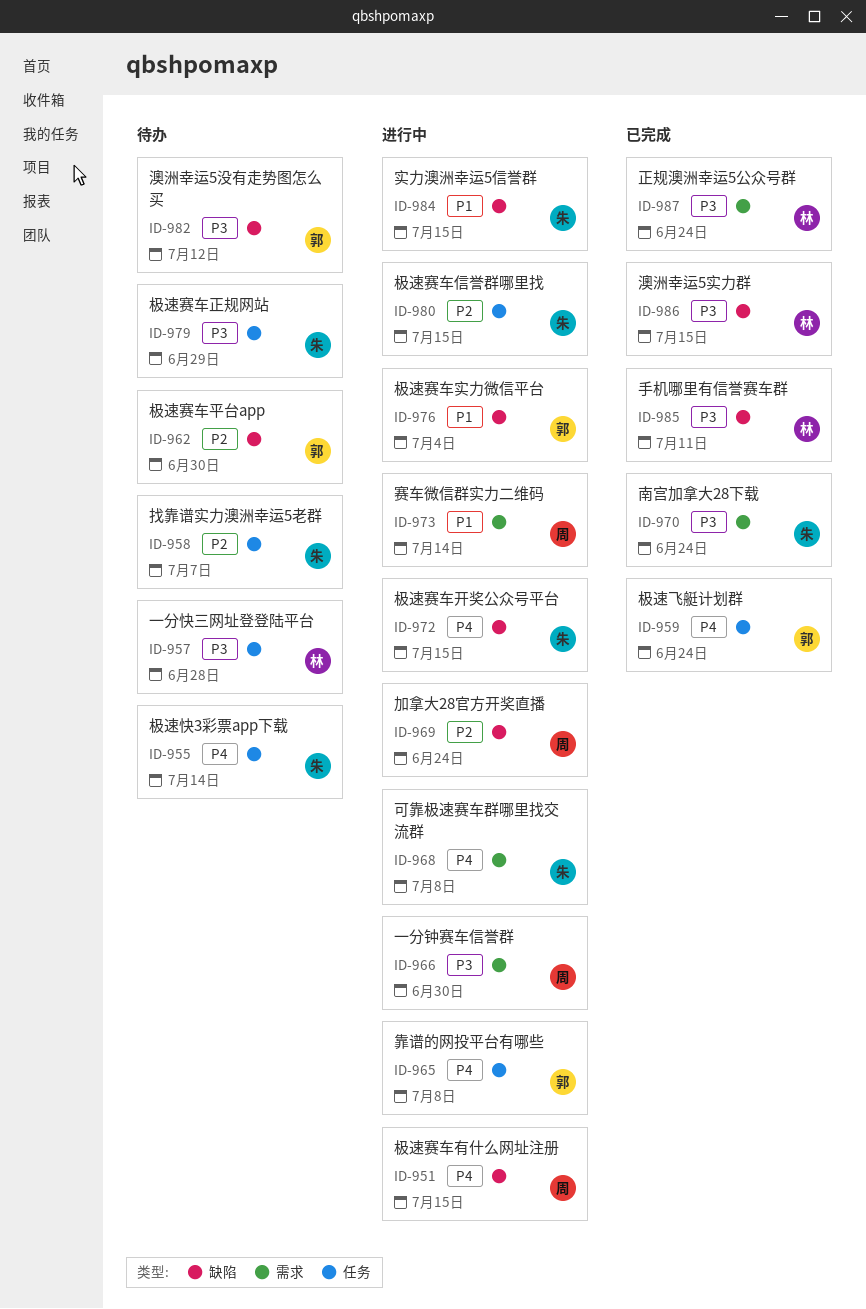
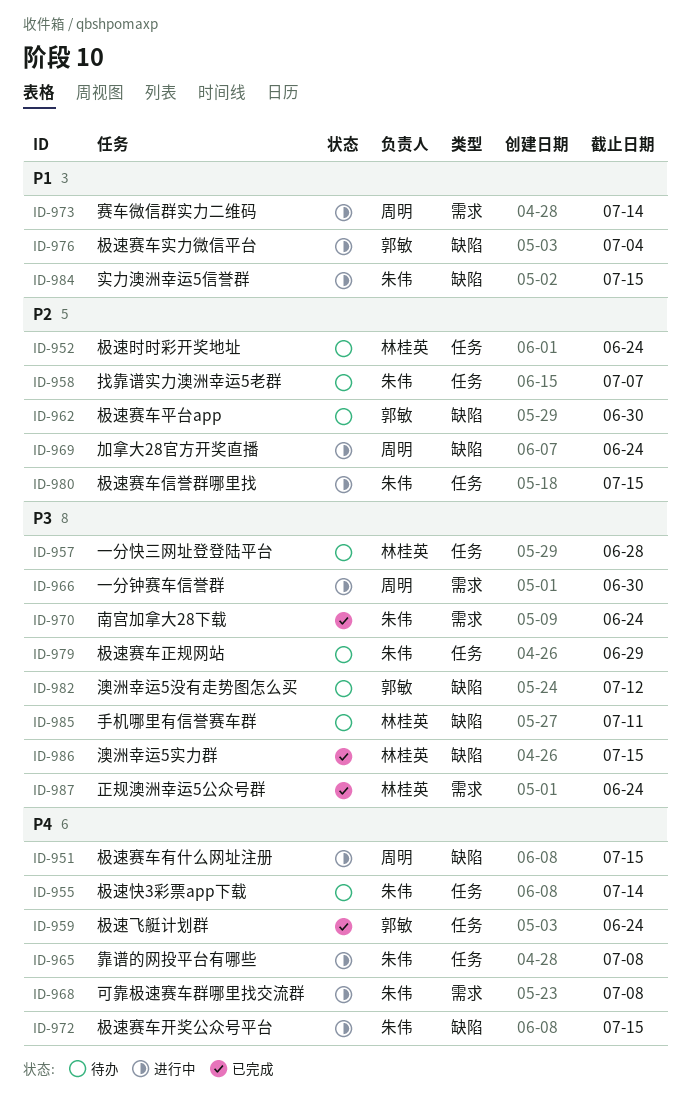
ID-952: none -> present
ID-965, owner: 郭敏 -> 朱伟
ID-985, status: 已完成 -> 待办

